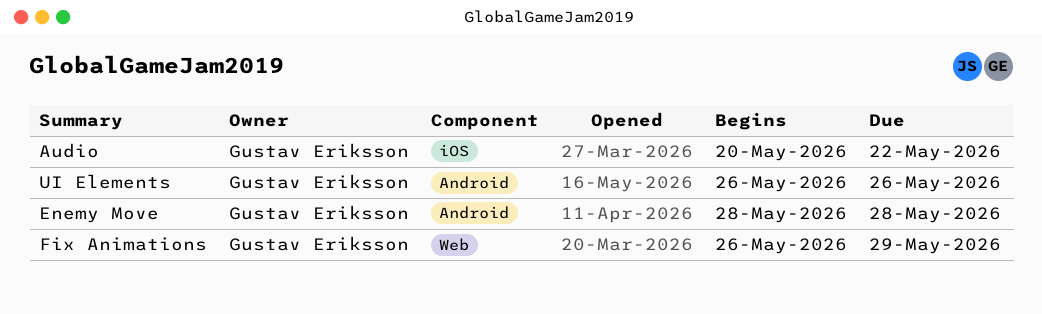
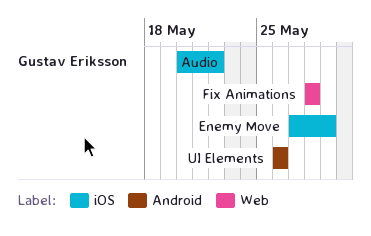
Enemy Move, label: Android -> iOS
Enemy Move, start: May 28 -> May 27
Enemy Move, due: May 28 -> May 29
Fix Animations, start: May 26 -> May 28
Fix Animations, due: May 29 -> May 28

